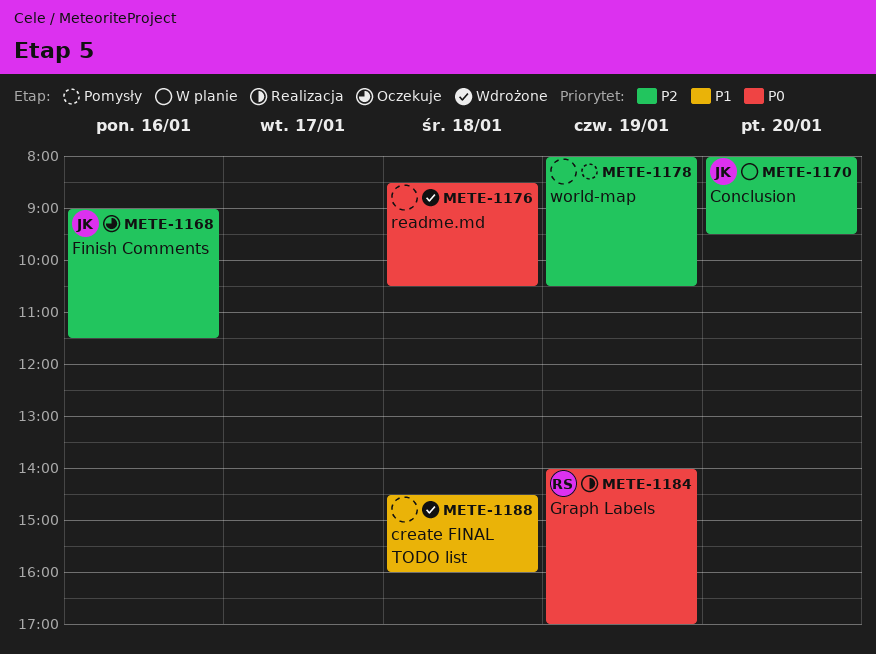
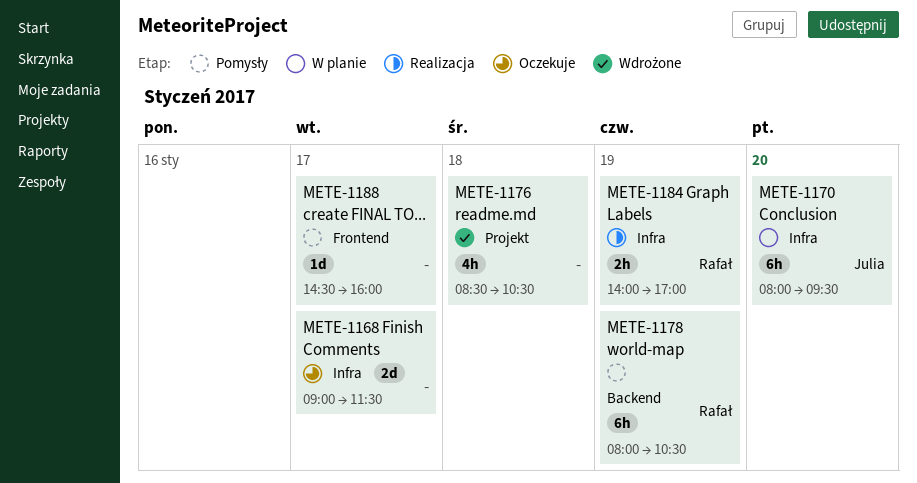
METE-1168, owner: Julia -> none
METE-1168, day: Jan 16 -> Jan 17
METE-1178, owner: none -> Rafał
METE-1188, status: Wdrożone -> Pomysły
METE-1188, day: Jan 18 -> Jan 17

